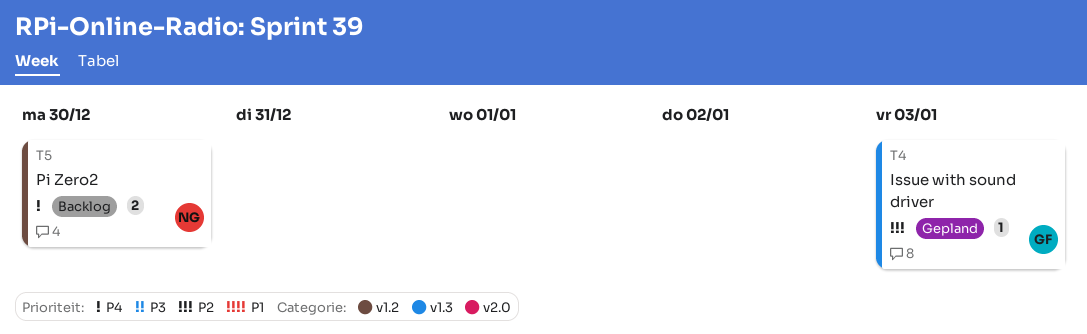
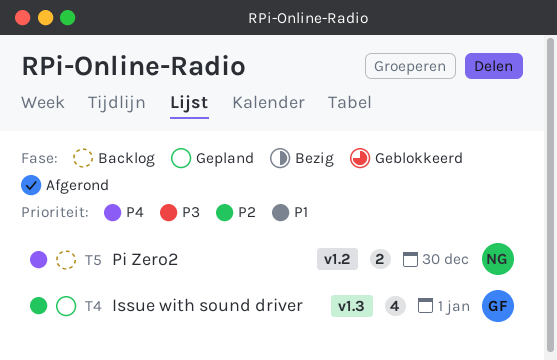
T4, estimate: 1 -> 4
T4, due: Jan 3 -> Jan 1

